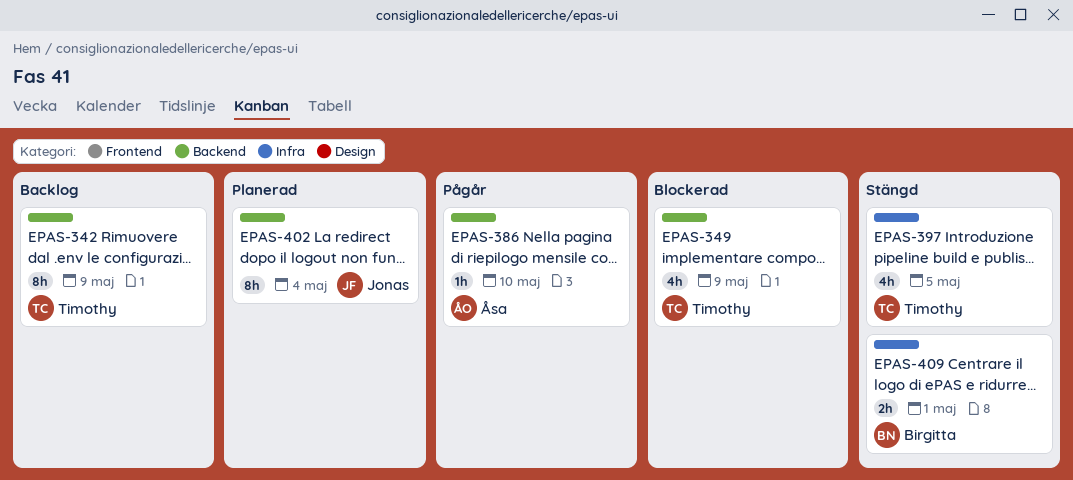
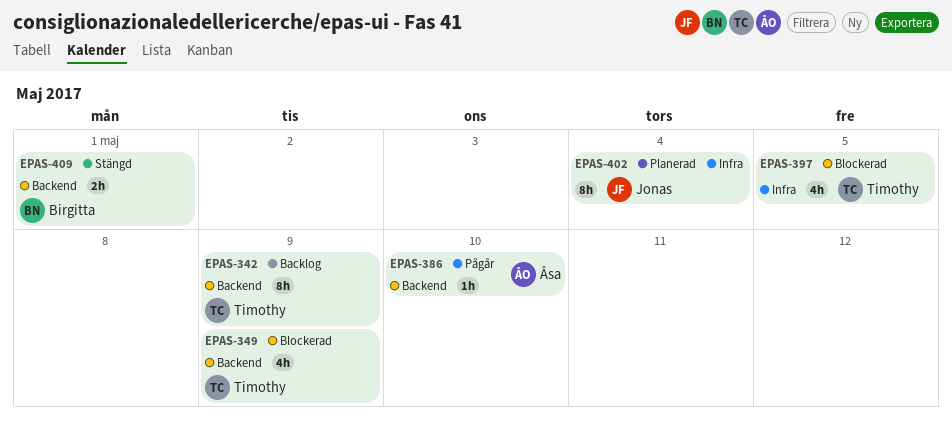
EPAS-397, status: Stängd -> Blockerad
EPAS-402, label: Backend -> Infra
EPAS-409, label: Infra -> Backend

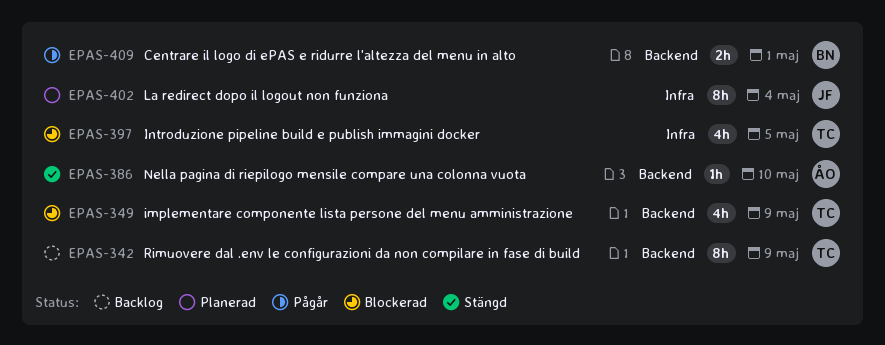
EPAS-386, status: Pågår -> Stängd
EPAS-409, status: Stängd -> Pågår

